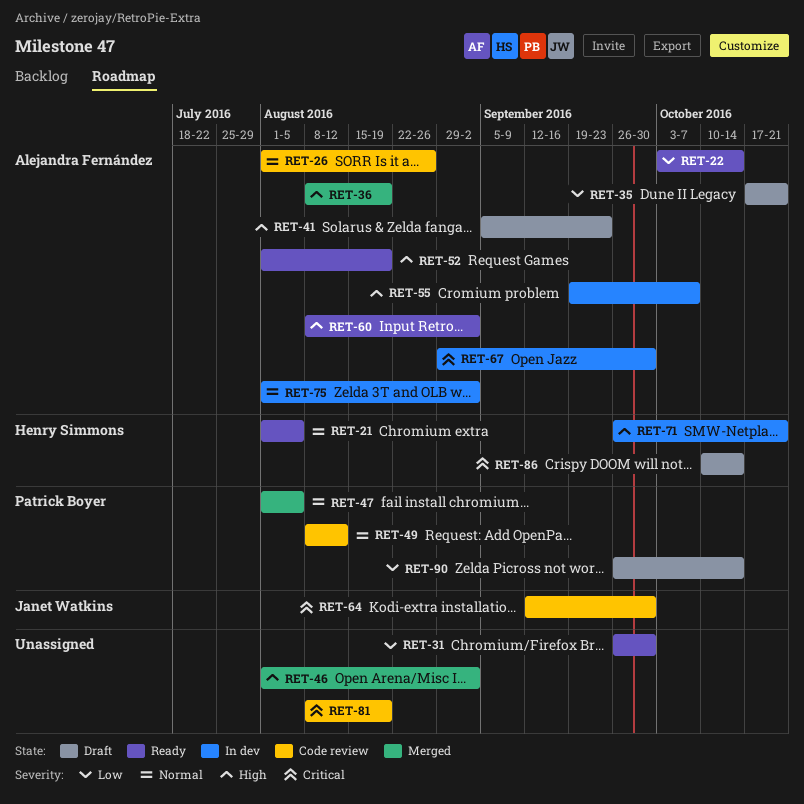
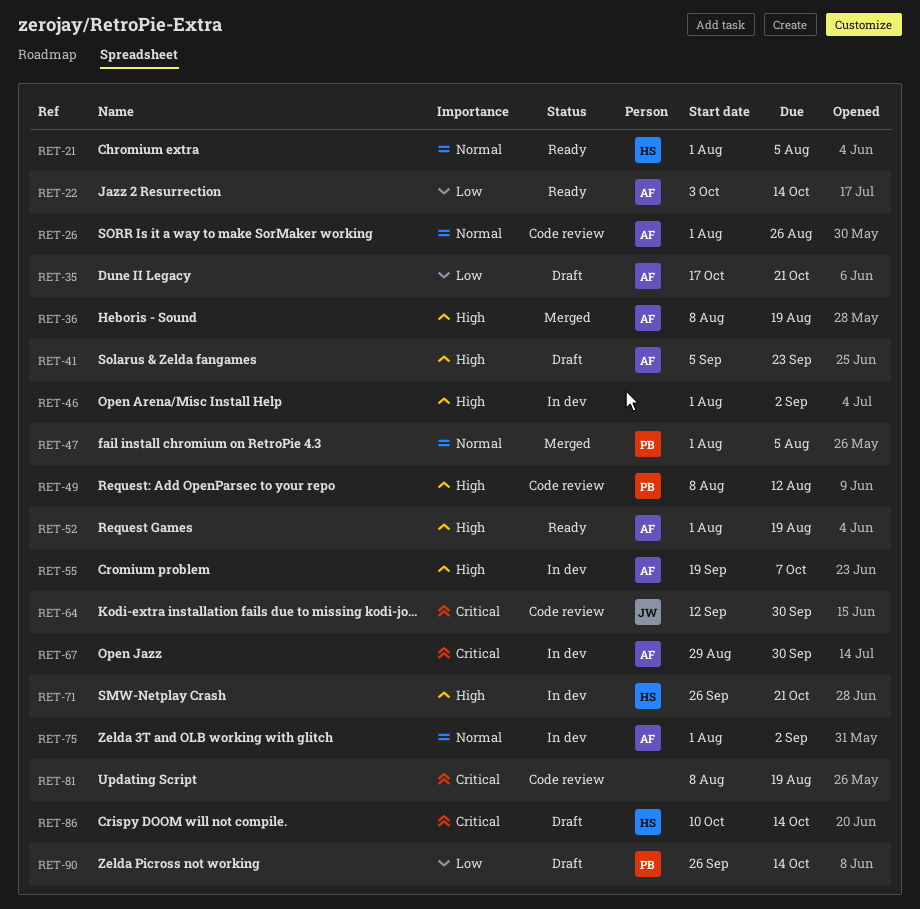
RET-31: present -> none
RET-46, status: Merged -> In dev
RET-49, priority: Normal -> High
RET-60: present -> none

